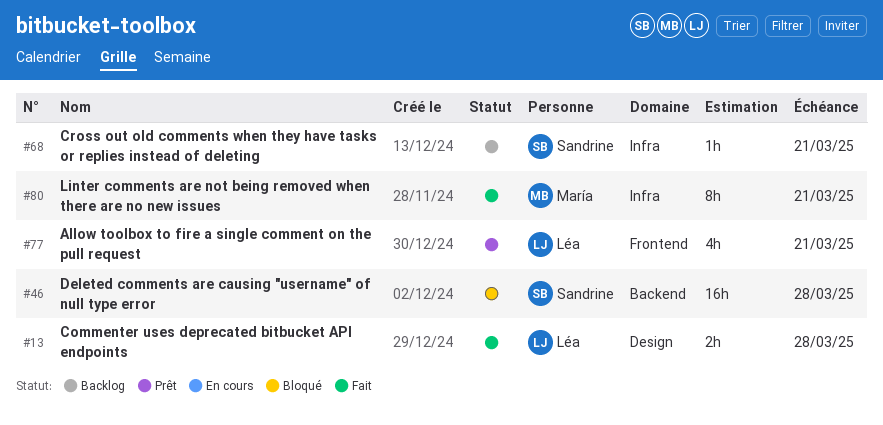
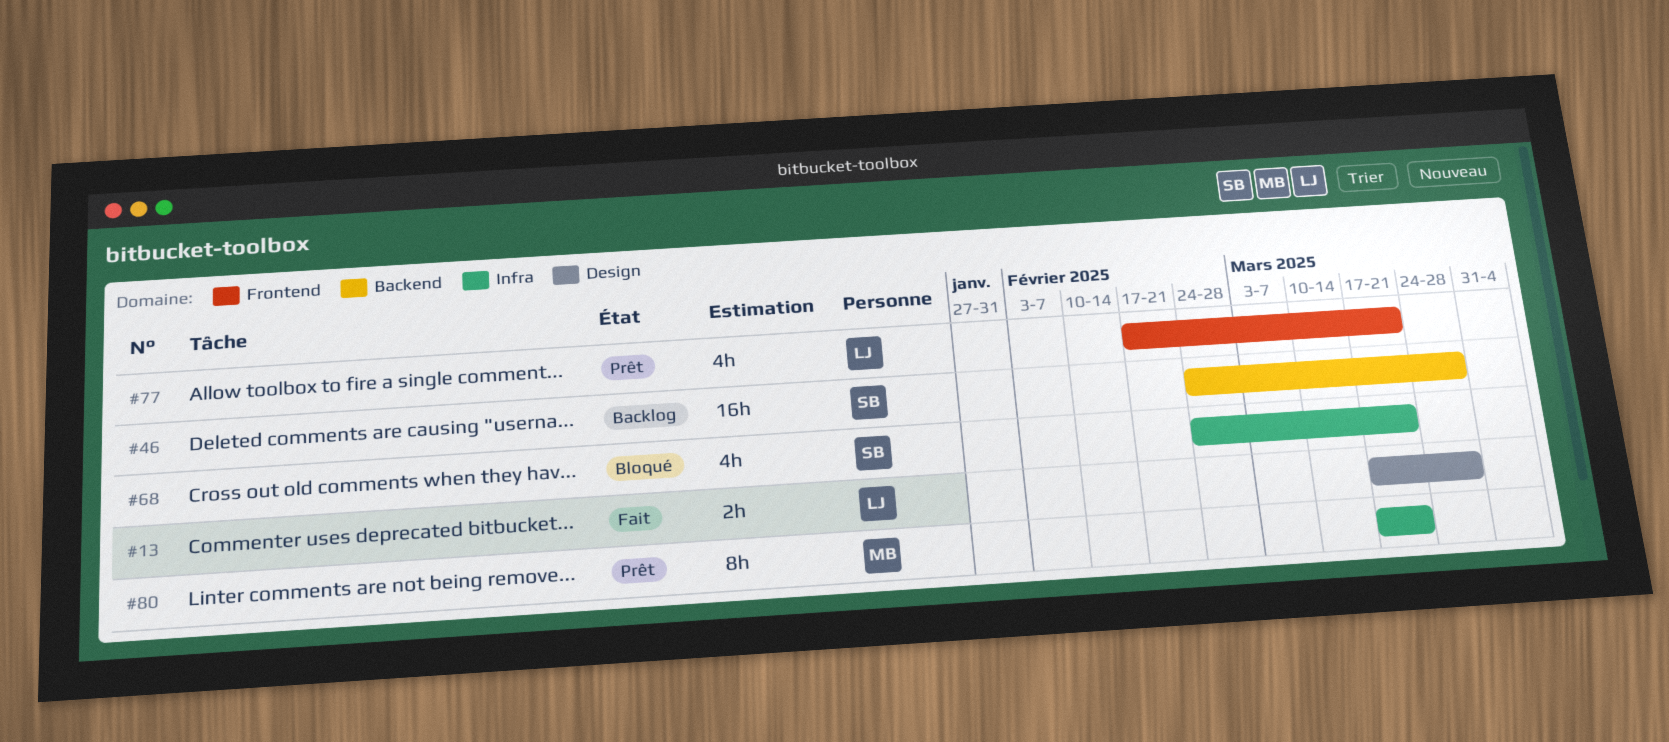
#46, status: Bloqué -> Backlog
#68, status: Backlog -> Bloqué
#68, estimate: 1h -> 4h
#80, status: Fait -> Prêt

